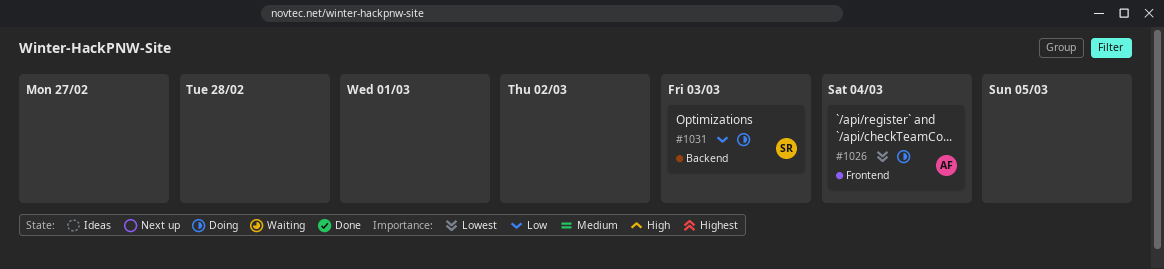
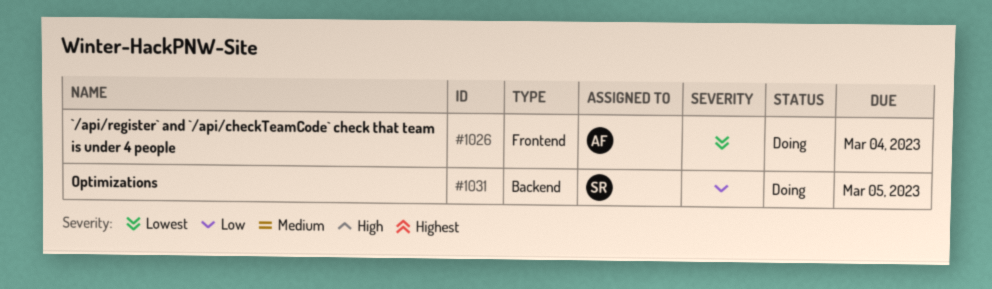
#1031, due: Mar 3 -> Mar 5

